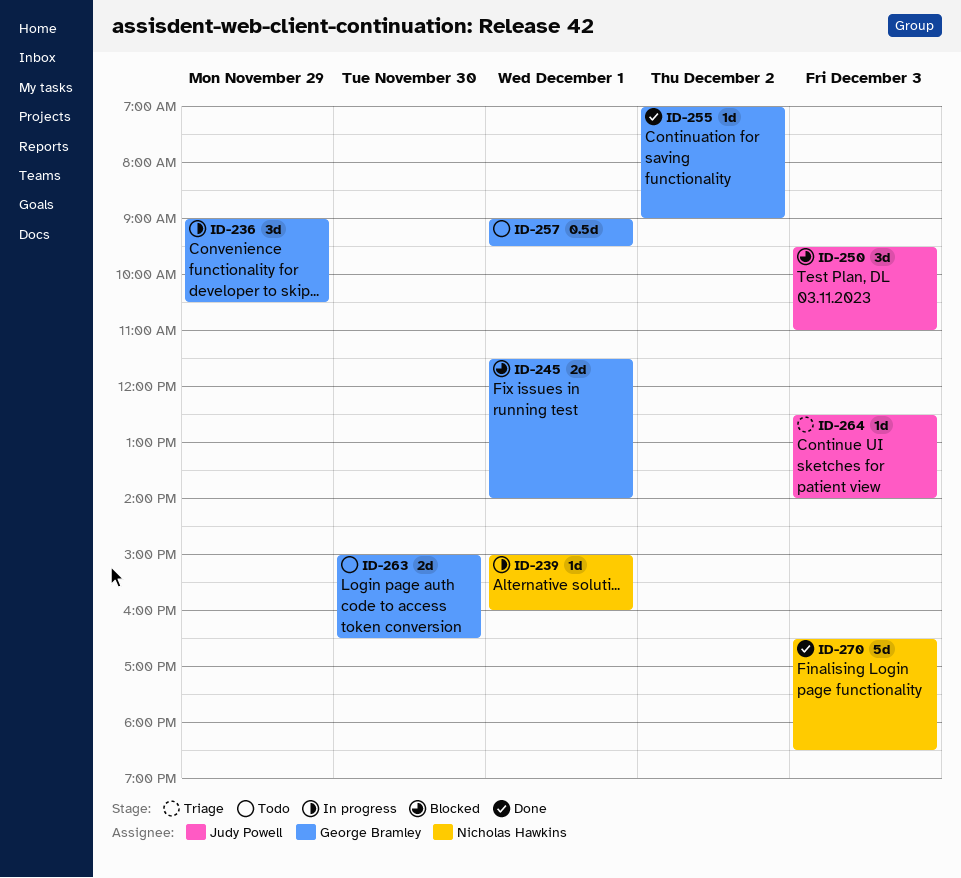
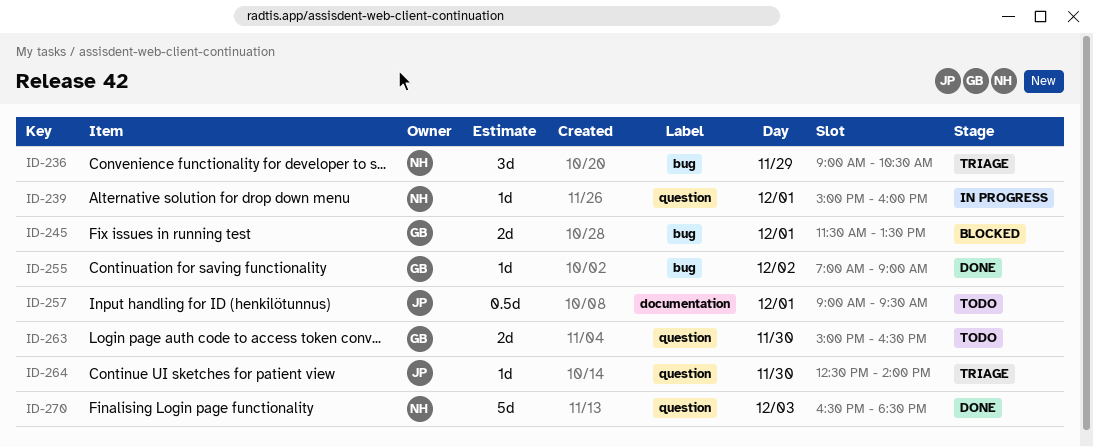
ID-236, status: In progress -> Triage
ID-236, owner: George Bramley -> Nicholas Hawkins
ID-245, ends: 14:00 -> 13:30
ID-250: present -> none
ID-257, owner: George Bramley -> Judy Powell
ID-264, day: Dec 3 -> Nov 30

